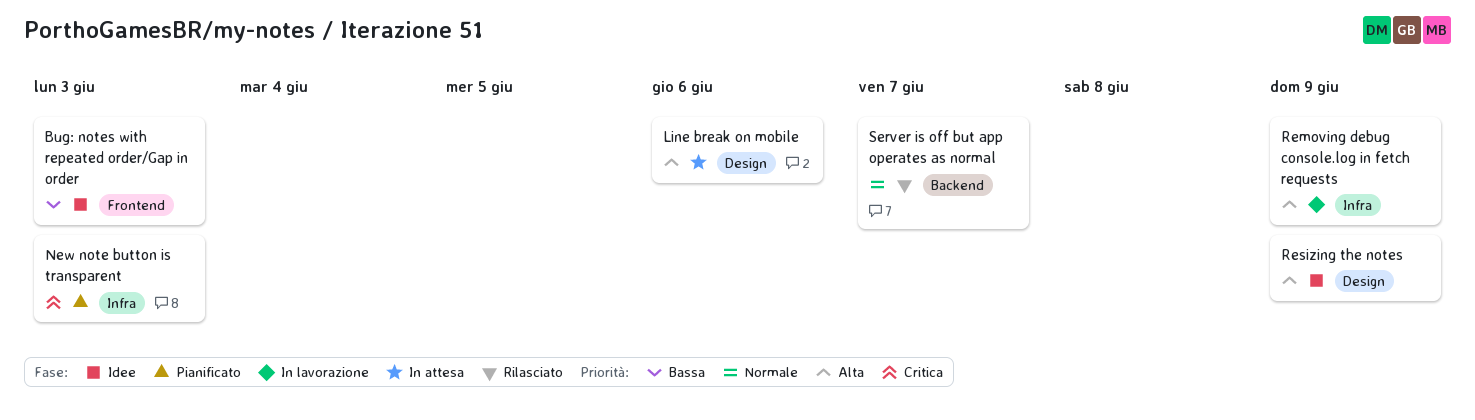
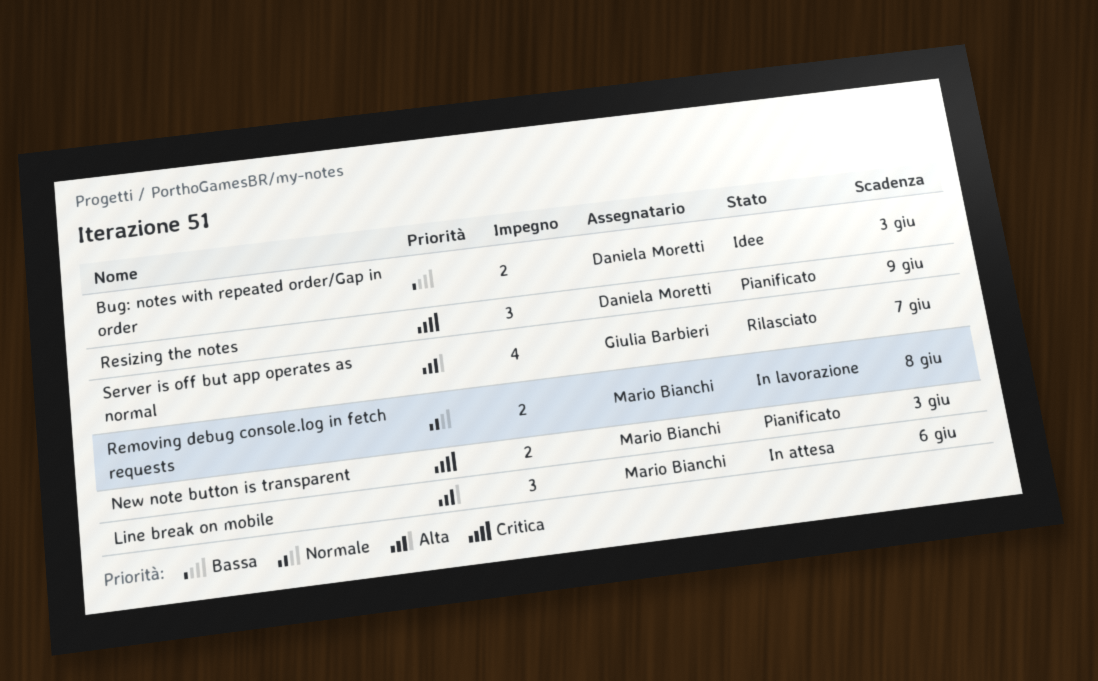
Removing debug console.log in fetch requests, priority: Alta -> Normale
Removing debug console.log in fetch requests, due: Jun 9 -> Jun 8
Resizing the notes, status: Idee -> Pianificato
Resizing the notes, priority: Alta -> Critica
Server is off but app operates as normal, priority: Normale -> Alta

